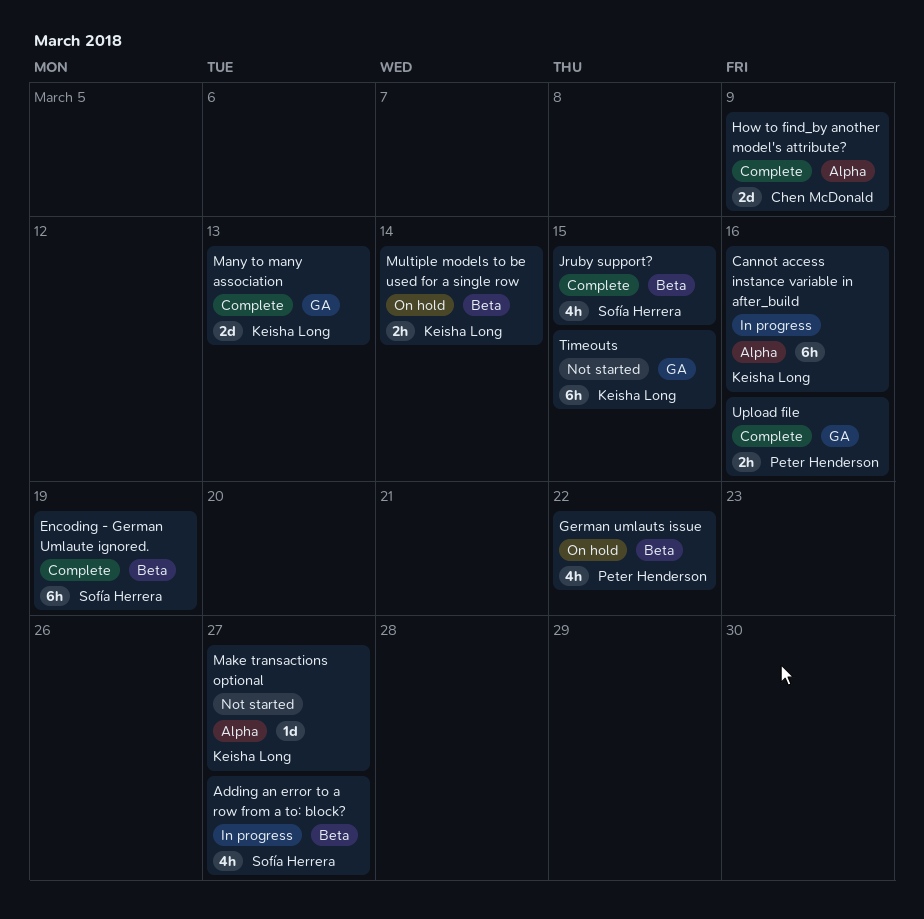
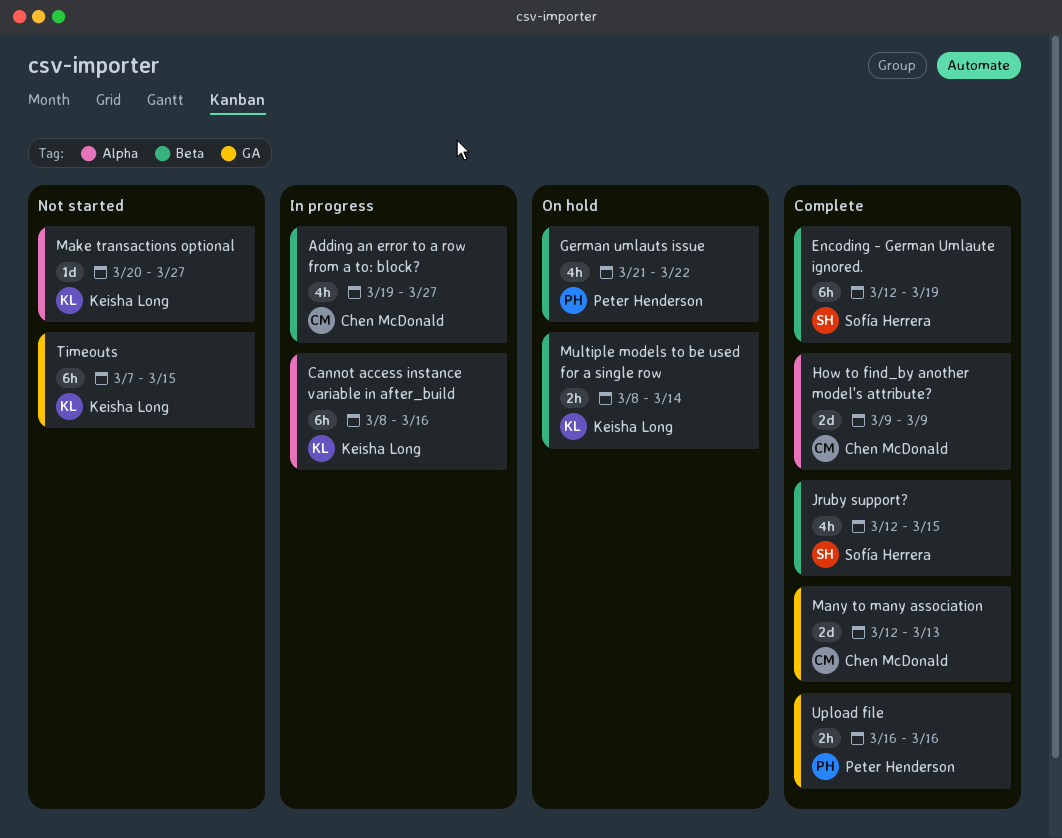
Adding an error to a row from a to: block?, owner: Sofía Herrera -> Chen McDonald
Many to many association, owner: Keisha Long -> Chen McDonald

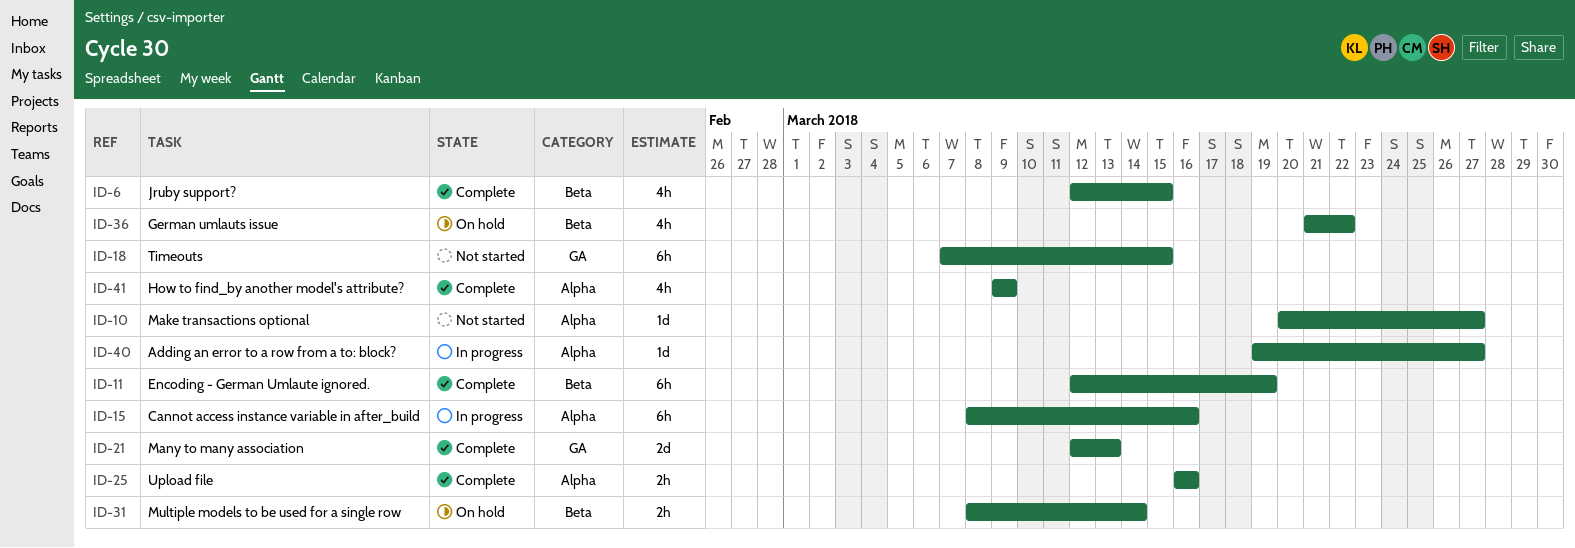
Adding an error to a row from a to: block?, label: Beta -> Alpha
Adding an error to a row from a to: block?, estimate: 4h -> 1d
How to find_by another model's attribute?, estimate: 2d -> 4h
Upload file, label: GA -> Alpha

